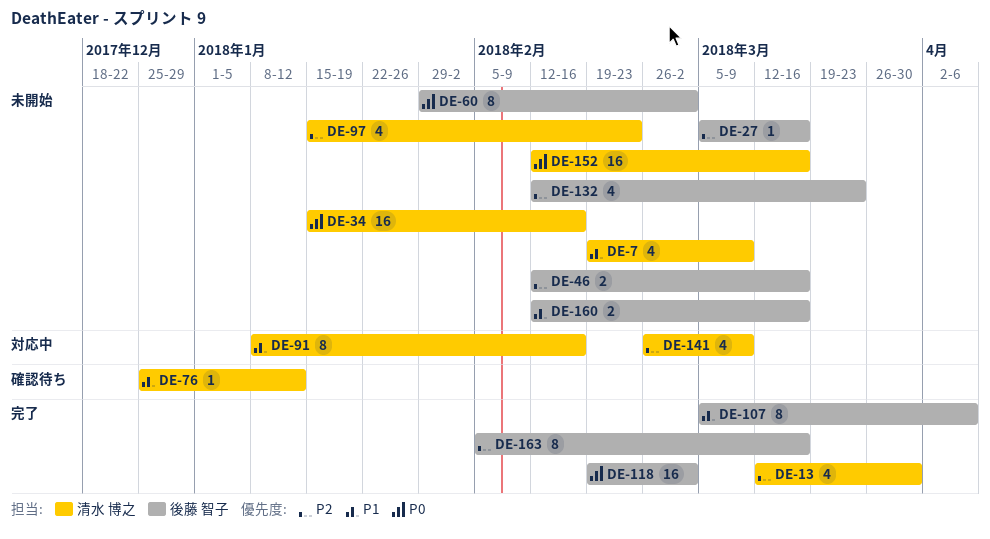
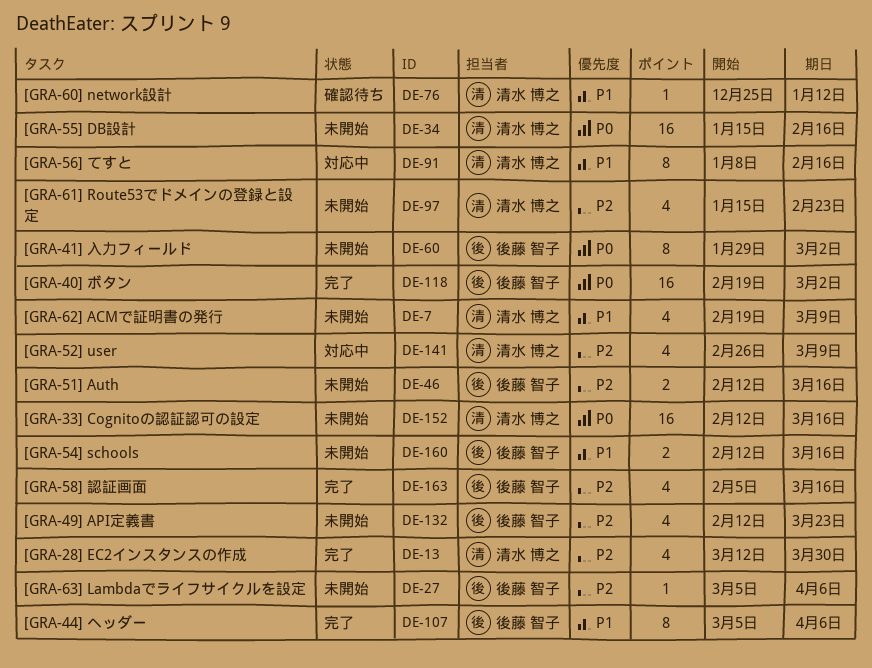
DE-27, due: Mar 16 -> Apr 6
DE-163, estimate: 8 -> 4

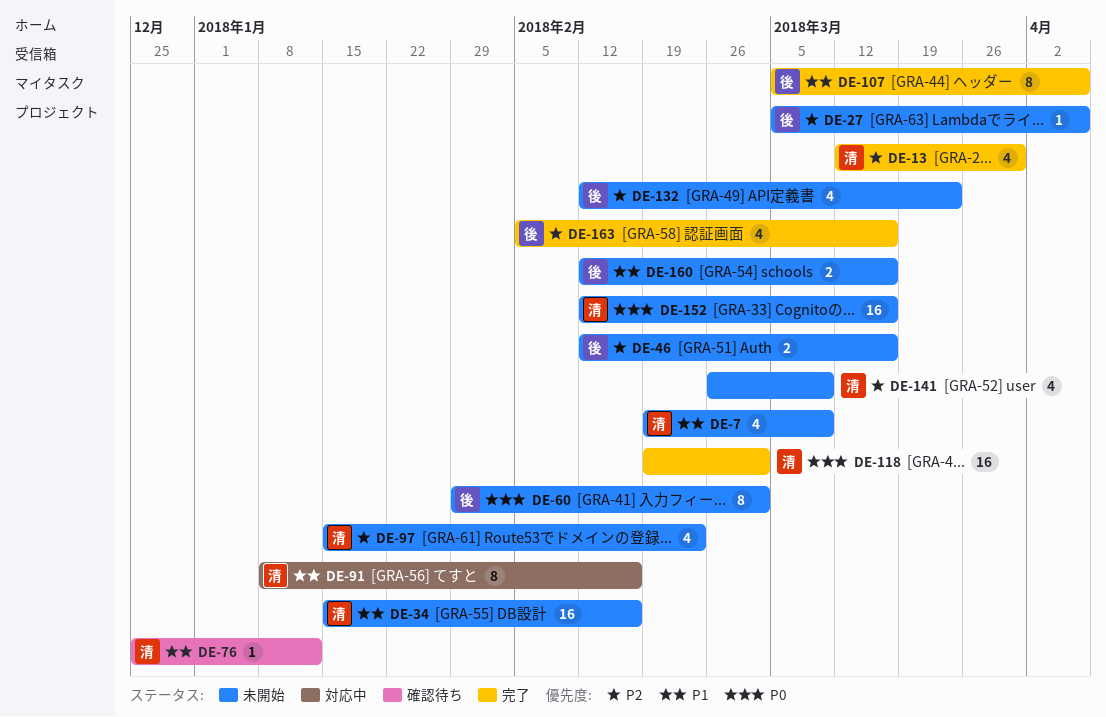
DE-34, priority: P0 -> P1
DE-118, owner: 後藤 智子 -> 清水 博之
DE-141, status: 対応中 -> 未開始

